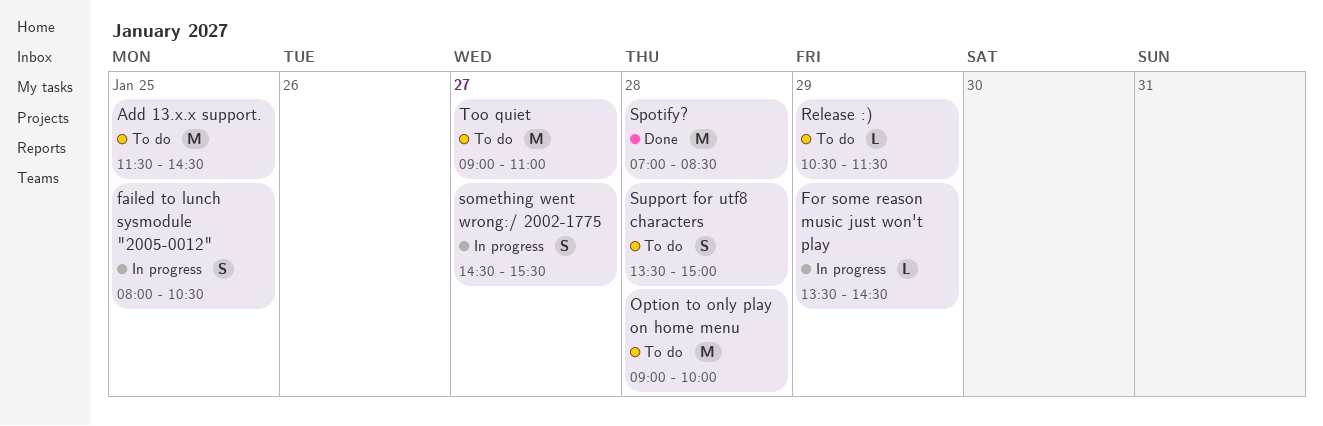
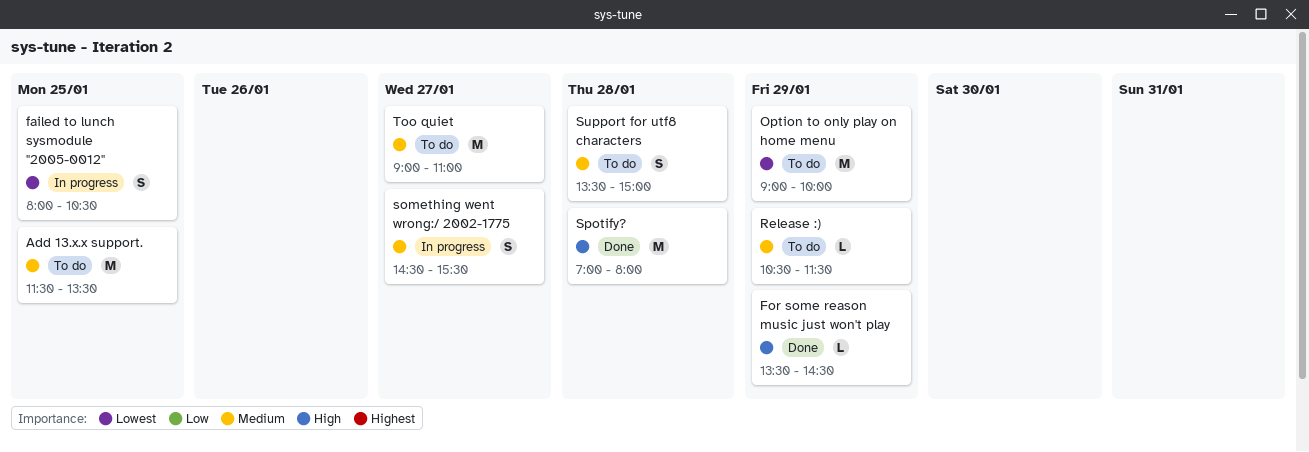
Add 13.x.x support., ends: 14:30 -> 13:30
For some reason music just won't play, status: In progress -> Done
Option to only play on home menu, day: Jan 28 -> Jan 29
Spotify?, ends: 08:30 -> 08:00

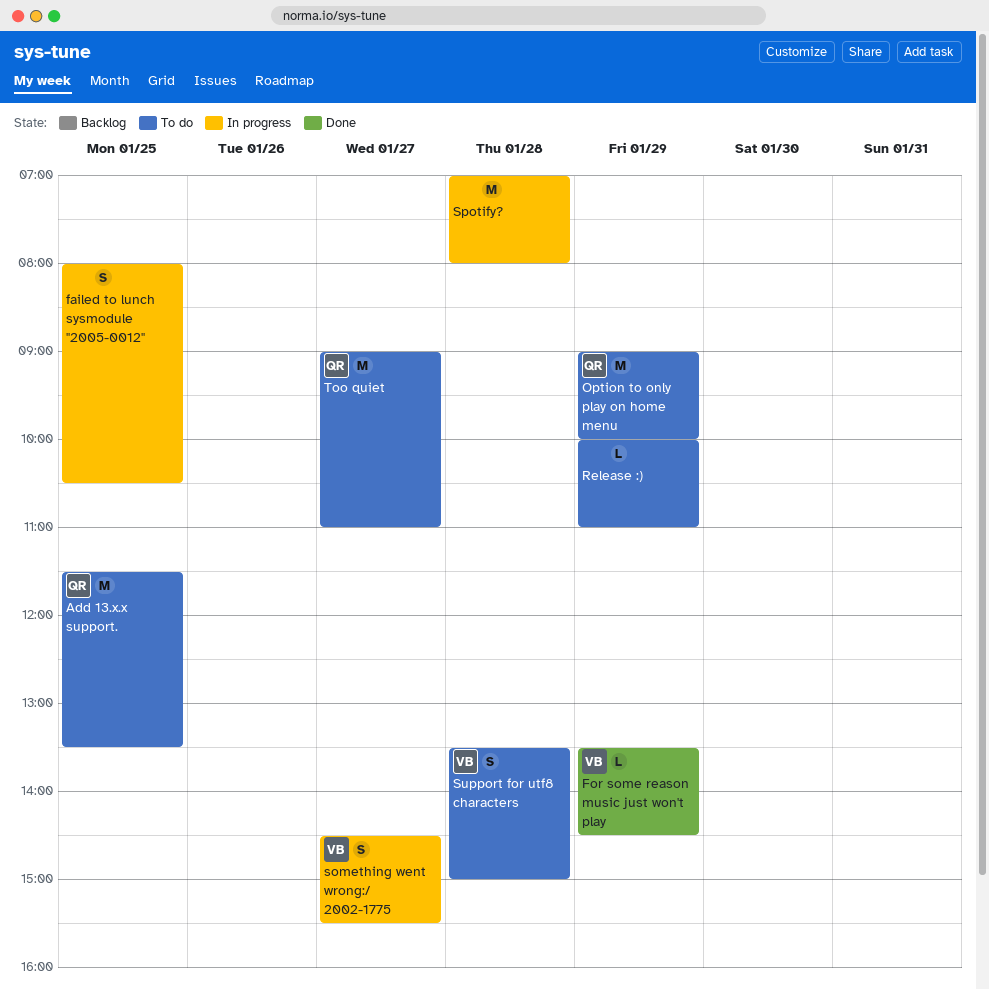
Release :), begins: 10:30 -> 10:00
Release :), ends: 11:30 -> 11:00
Spotify?, status: Done -> In progress

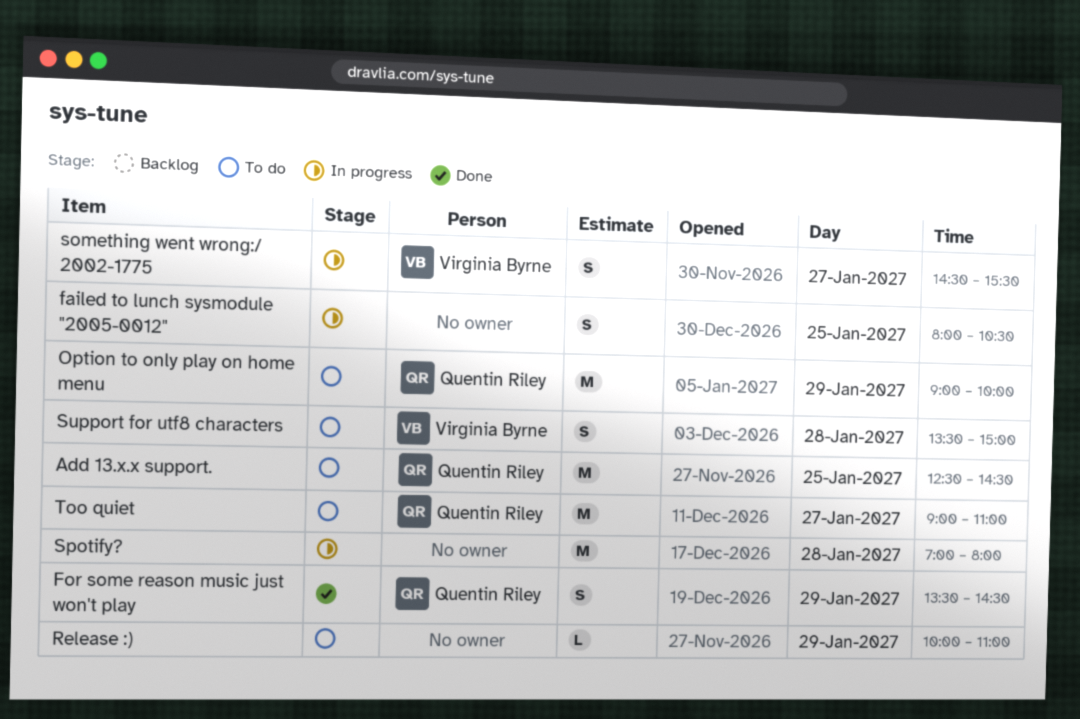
Add 13.x.x support., begins: 11:30 -> 12:30
Add 13.x.x support., ends: 13:30 -> 14:30
For some reason music just won't play, owner: Virginia Byrne -> Quentin Riley
For some reason music just won't play, estimate: L -> S

